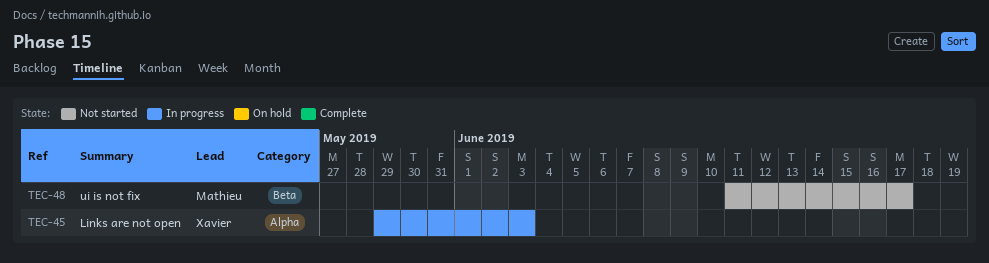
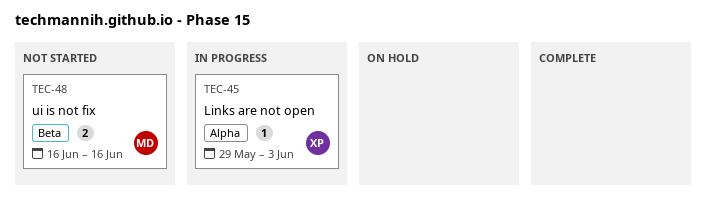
TEC-48, start: Jun 11 -> Jun 16
TEC-48, due: Jun 17 -> Jun 16

